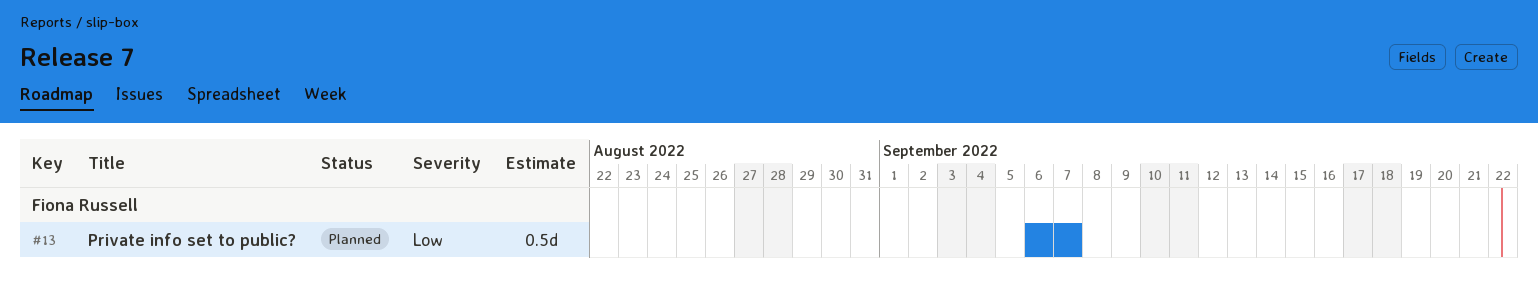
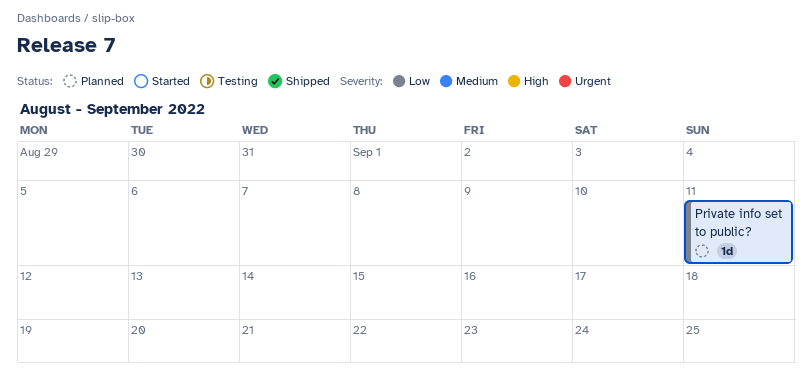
Private info set to public?, estimate: 0.5d -> 1d
Private info set to public?, due: Sep 7 -> Sep 11

